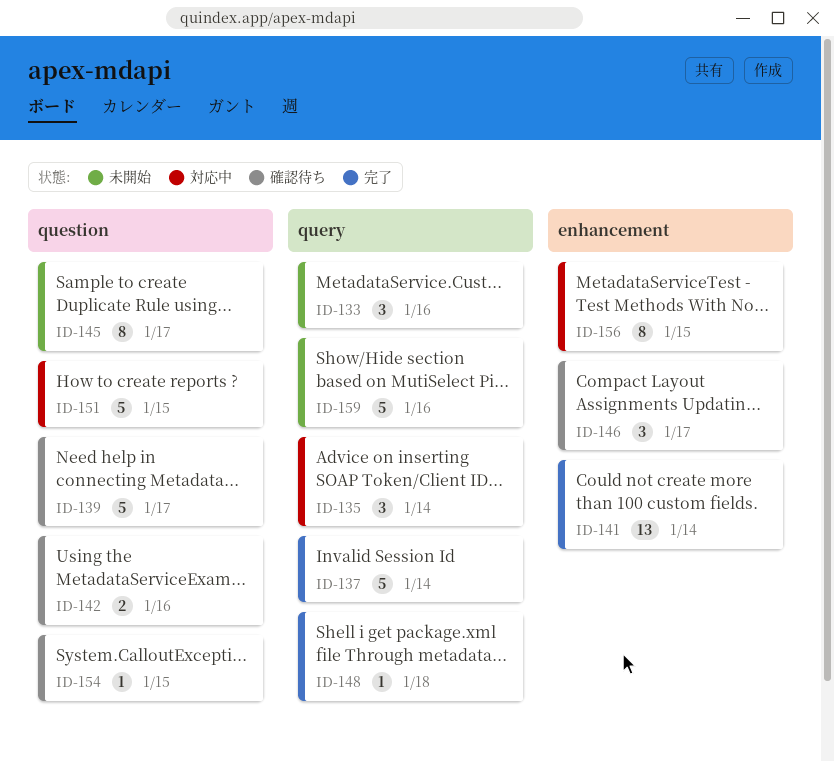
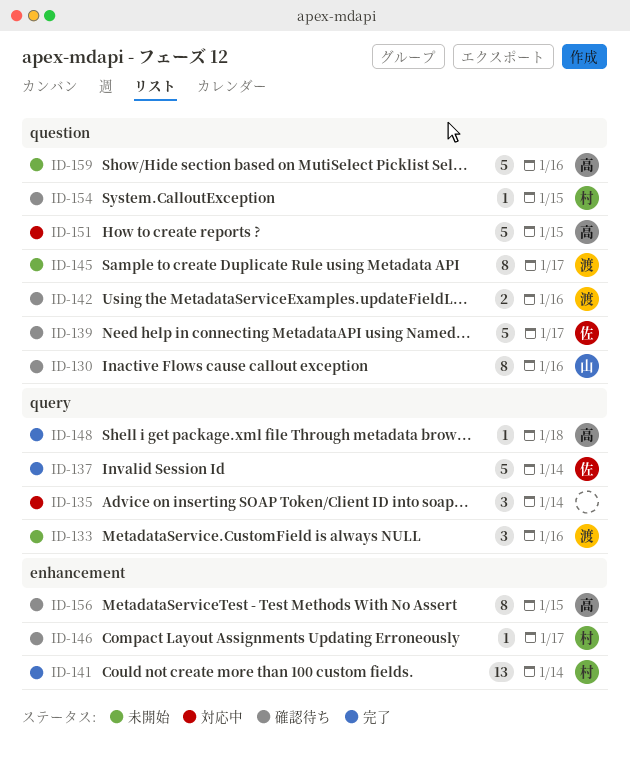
ID-130: none -> present
ID-146, estimate: 3 -> 1
ID-156, status: 対応中 -> 確認待ち
ID-159, label: query -> question

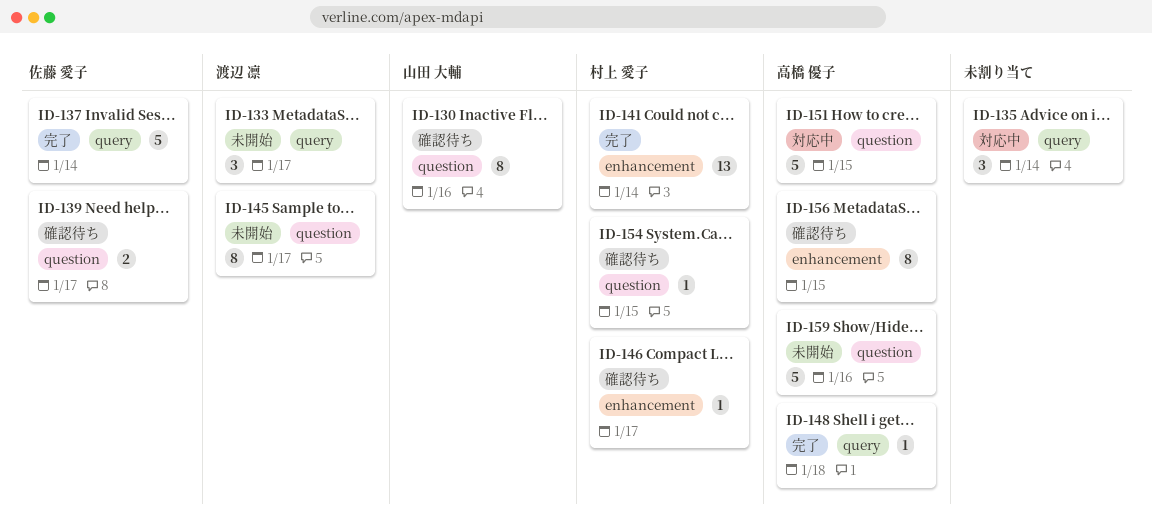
ID-133, due: Jan 16 -> Jan 17
ID-139, estimate: 5 -> 2
ID-142: present -> none

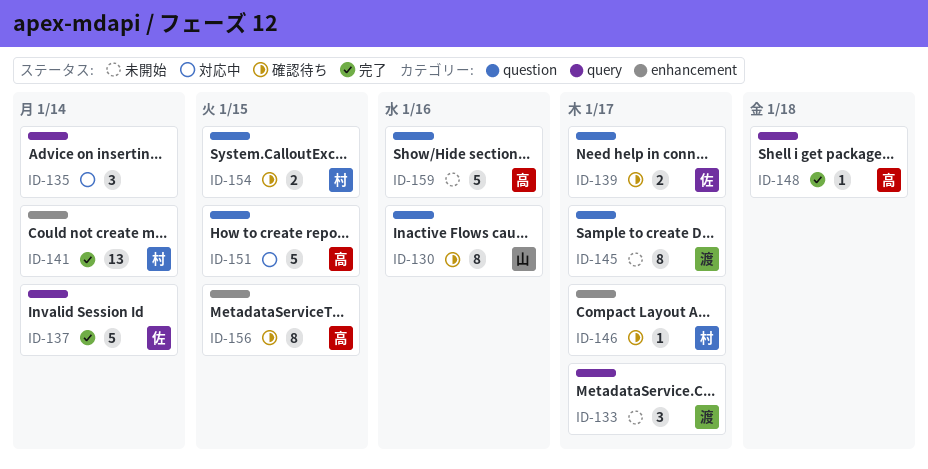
ID-154, estimate: 1 -> 2

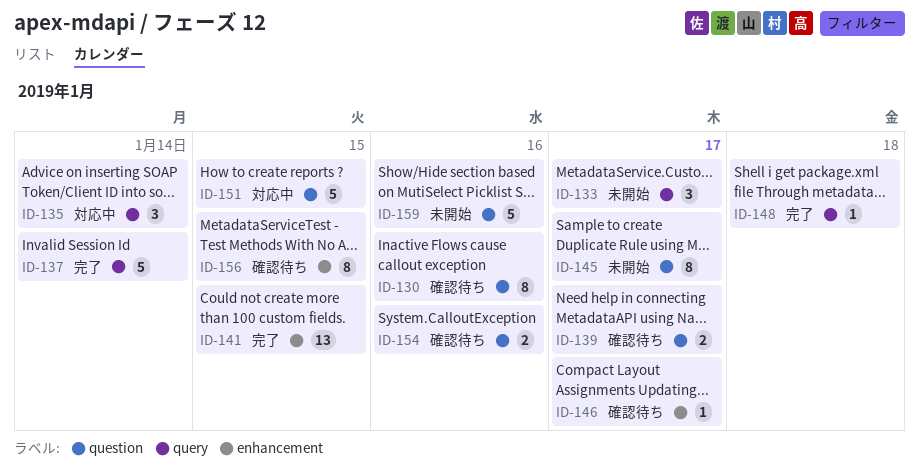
ID-141, due: Jan 14 -> Jan 15
ID-154, due: Jan 15 -> Jan 16

